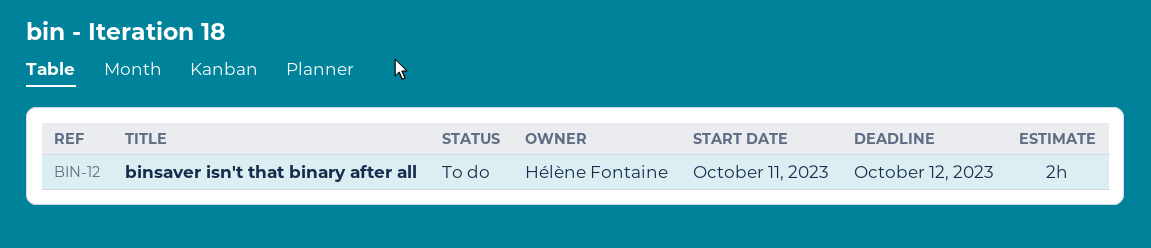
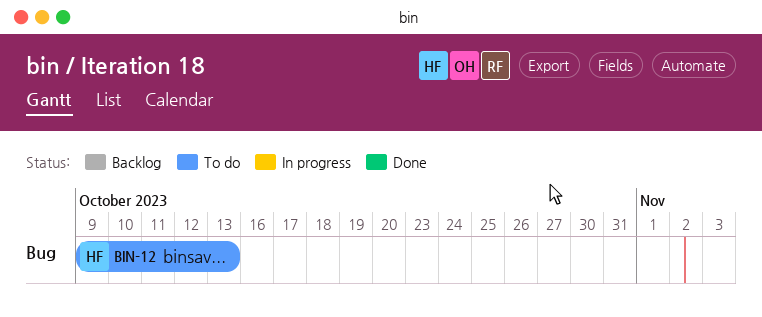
BIN-12, start: Oct 11 -> Oct 9
BIN-12, due: Oct 12 -> Oct 13

